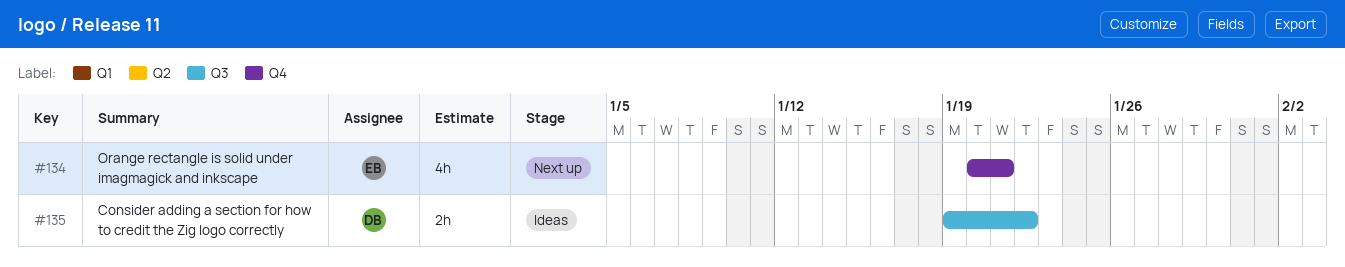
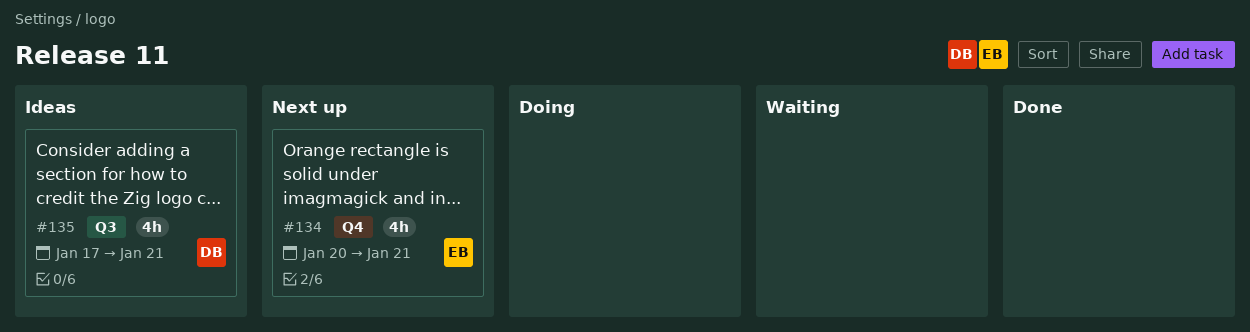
#135, estimate: 2h -> 4h
#135, start: Jan 19 -> Jan 17
#135, due: Jan 22 -> Jan 21

